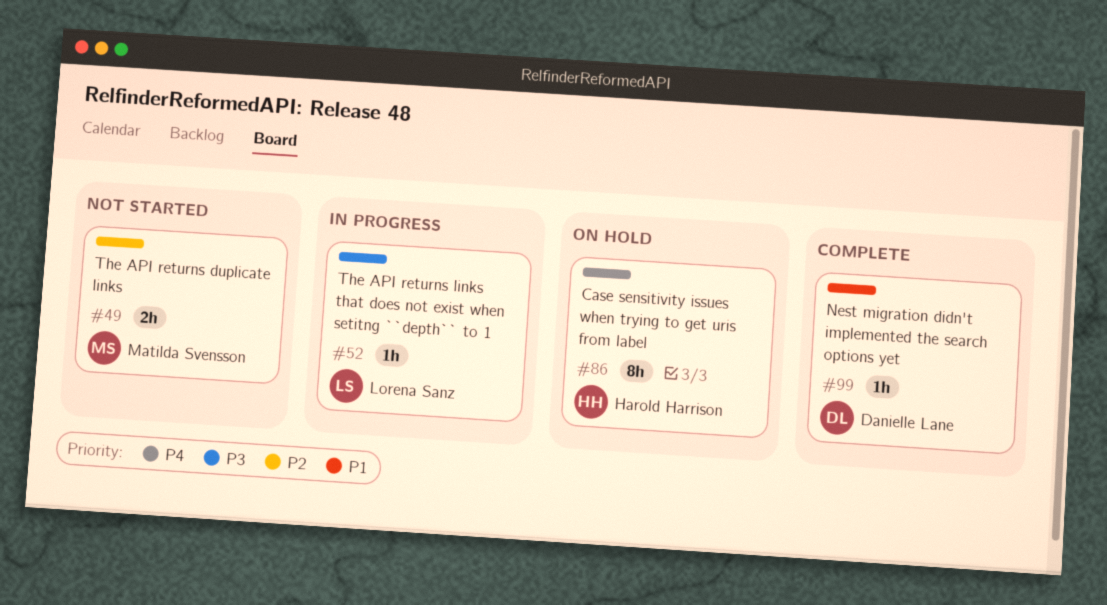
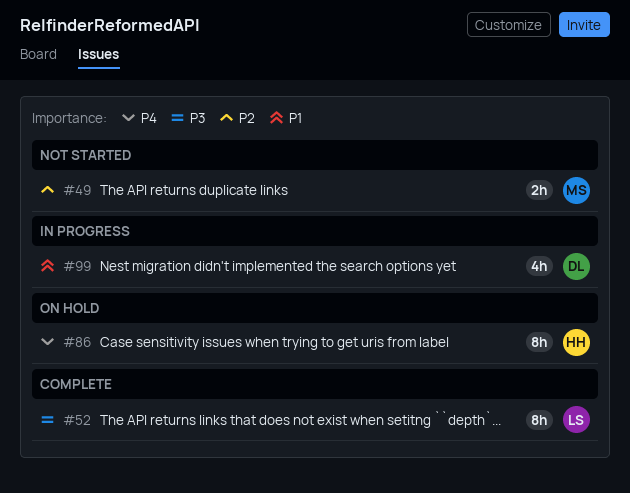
#52, status: In progress -> Complete
#52, estimate: 1h -> 8h
#99, status: Complete -> In progress
#99, estimate: 1h -> 4h

